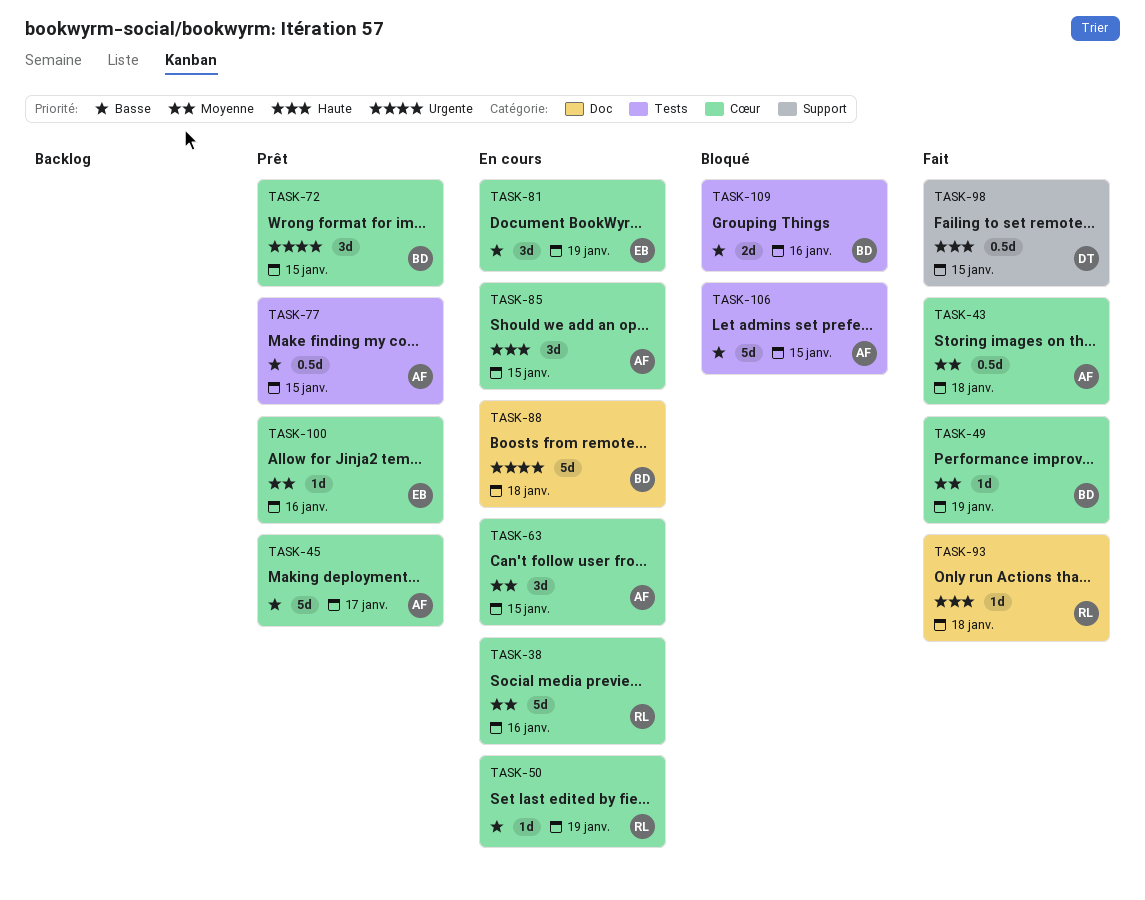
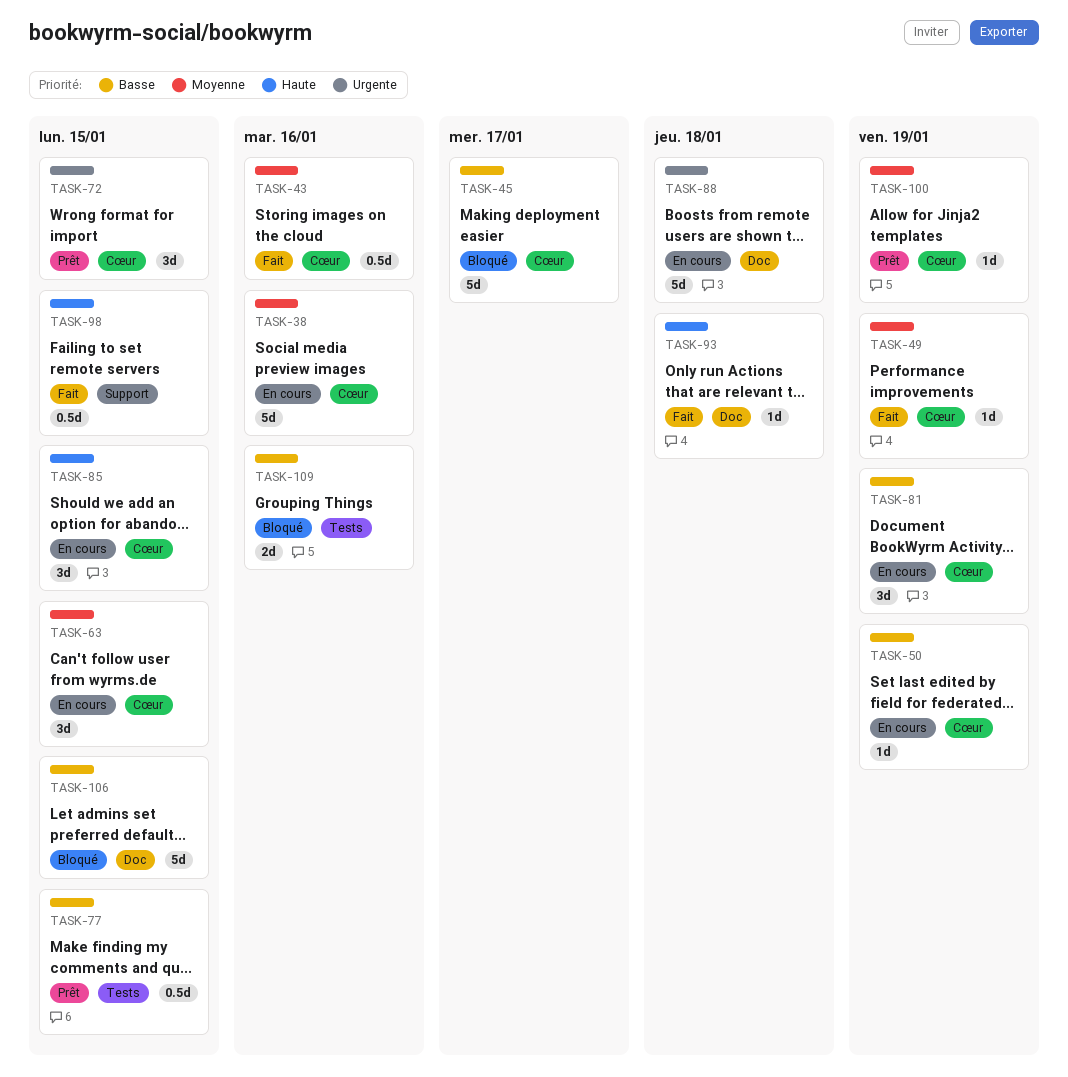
TASK-43, due: Jan 18 -> Jan 16
TASK-45, status: Prêt -> Bloqué
TASK-100, due: Jan 16 -> Jan 19
TASK-106, label: Tests -> Doc

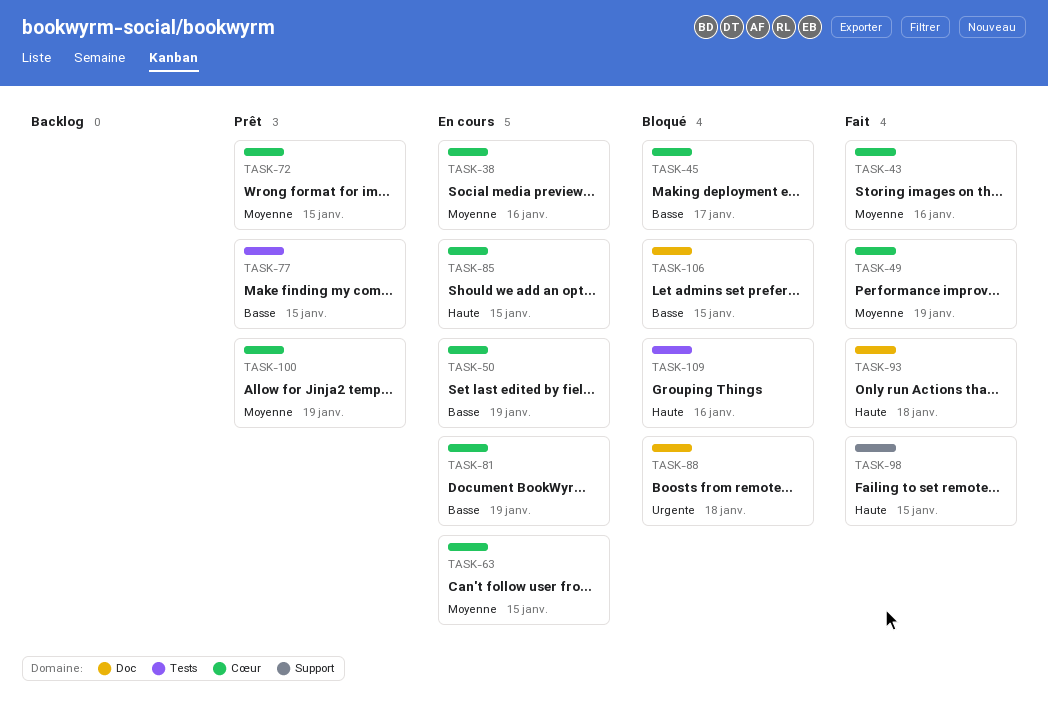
TASK-72, priority: Urgente -> Moyenne
TASK-88, status: En cours -> Bloqué
TASK-109, priority: Basse -> Haute

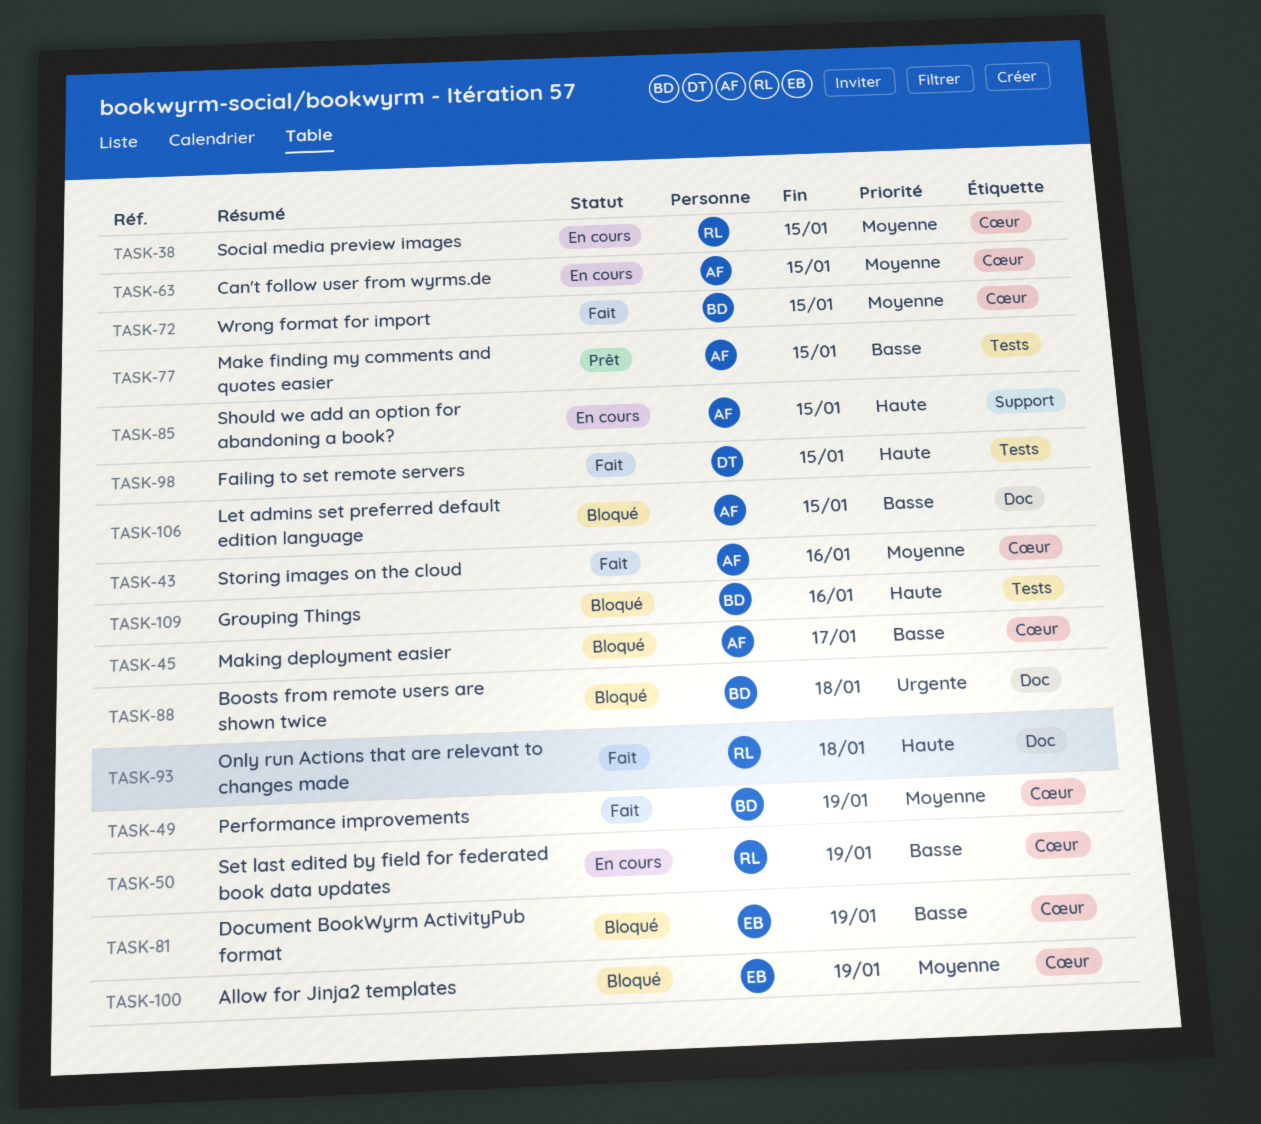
TASK-38, due: Jan 16 -> Jan 15
TASK-72, status: Prêt -> Fait
TASK-81, status: En cours -> Bloqué
TASK-85, label: Cœur -> Support
TASK-98, label: Support -> Tests
TASK-100, status: Prêt -> Bloqué

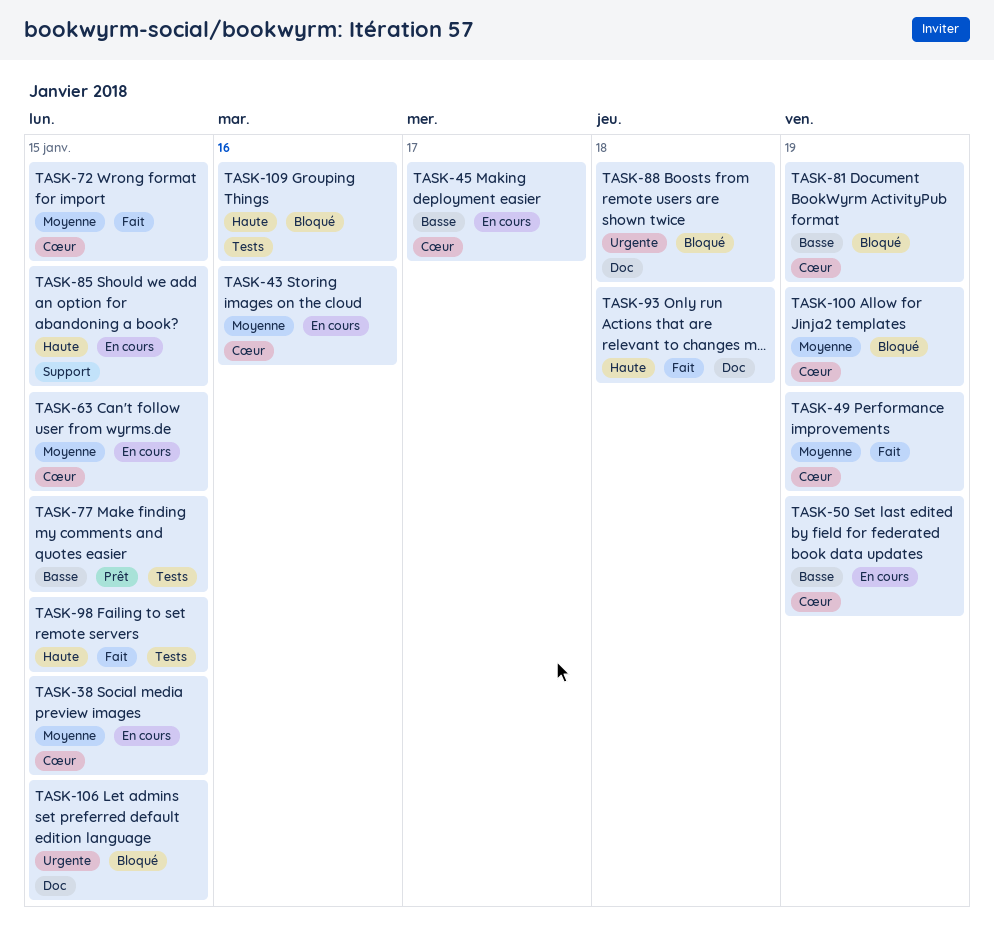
TASK-43, status: Fait -> En cours
TASK-45, status: Bloqué -> En cours
TASK-106, priority: Basse -> Urgente

